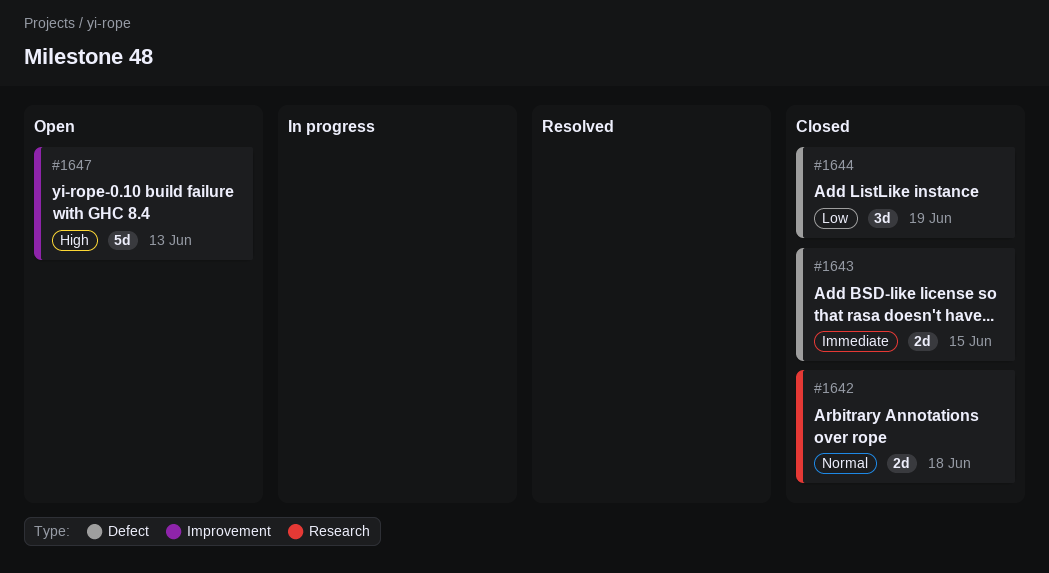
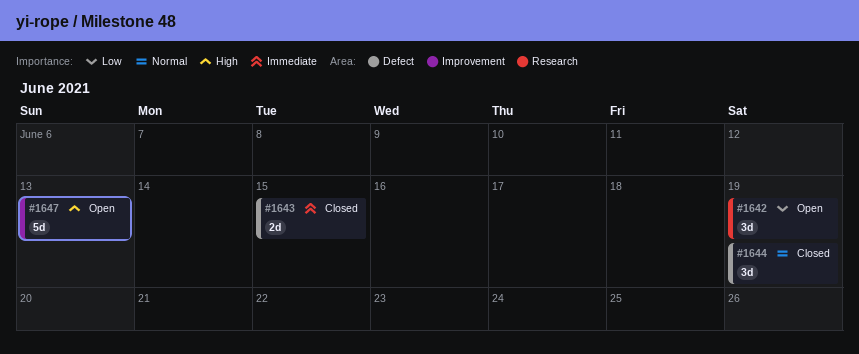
#1642, status: Closed -> Open
#1642, priority: Normal -> Low
#1642, estimate: 2d -> 3d
#1642, due: Jun 18 -> Jun 19
#1644, priority: Low -> Normal

